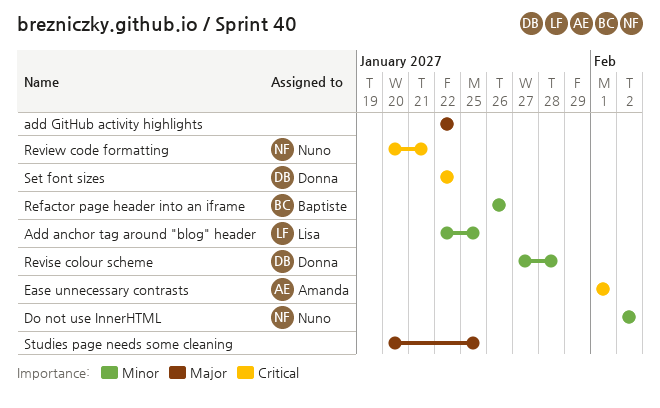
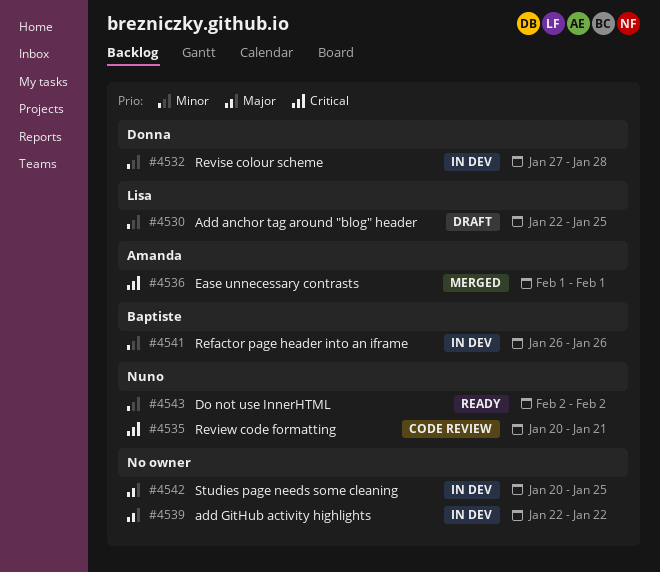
Set font sizes: present -> none

